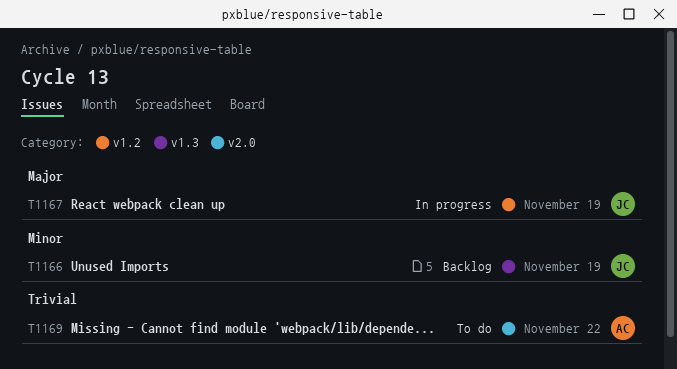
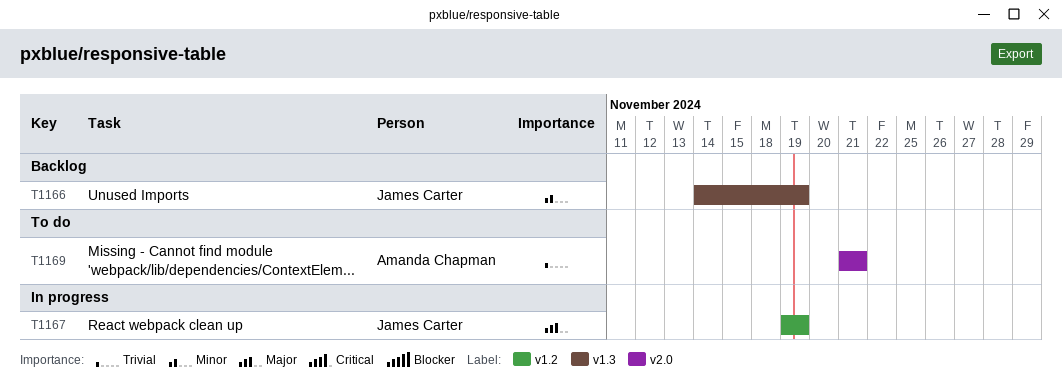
T1169, due: Nov 22 -> Nov 21

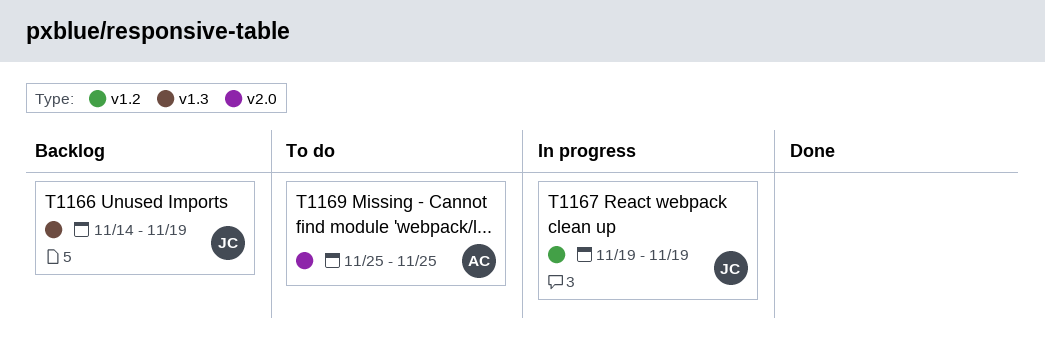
T1169, start: Nov 21 -> Nov 25
T1169, due: Nov 21 -> Nov 25

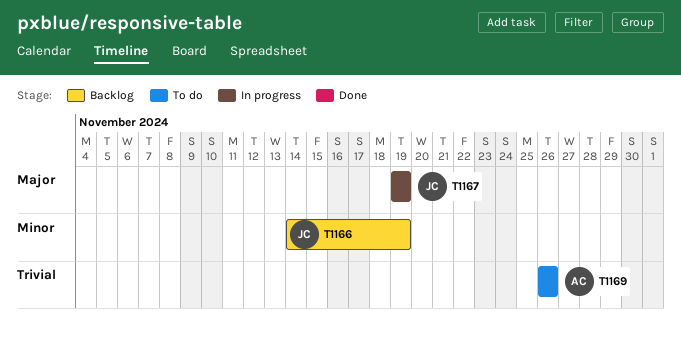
T1169, start: Nov 25 -> Nov 26
T1169, due: Nov 25 -> Nov 26

